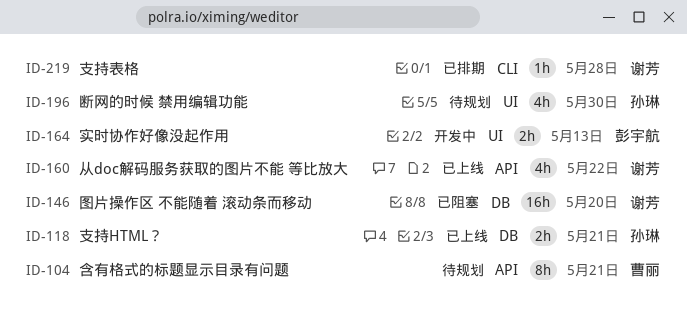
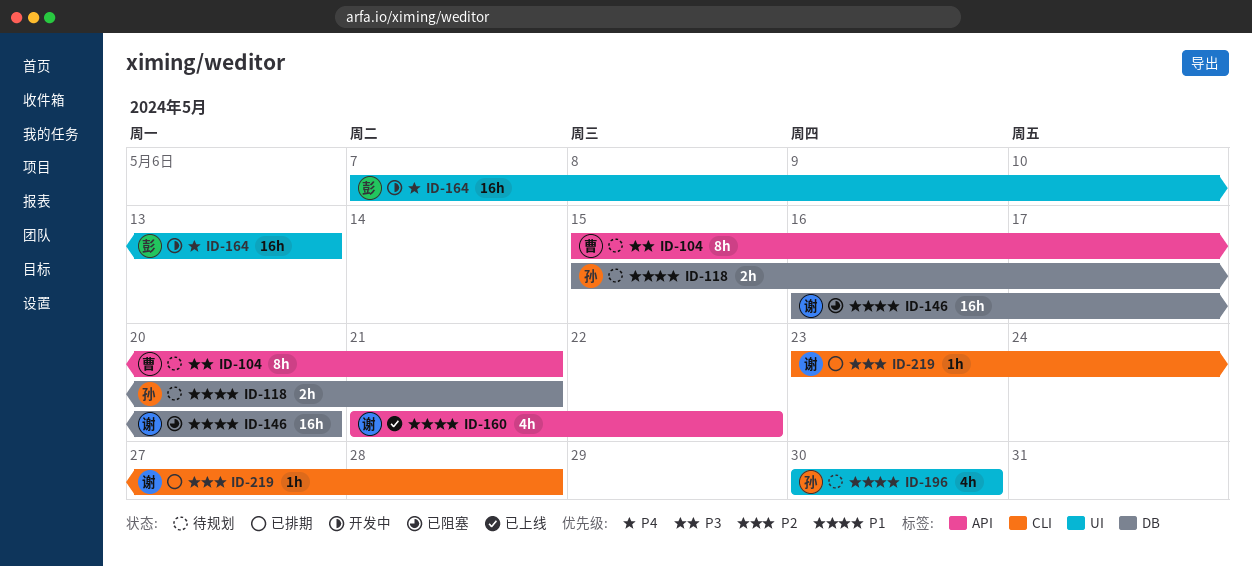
ID-118, status: 已上线 -> 待规划
ID-164, estimate: 2h -> 16h

